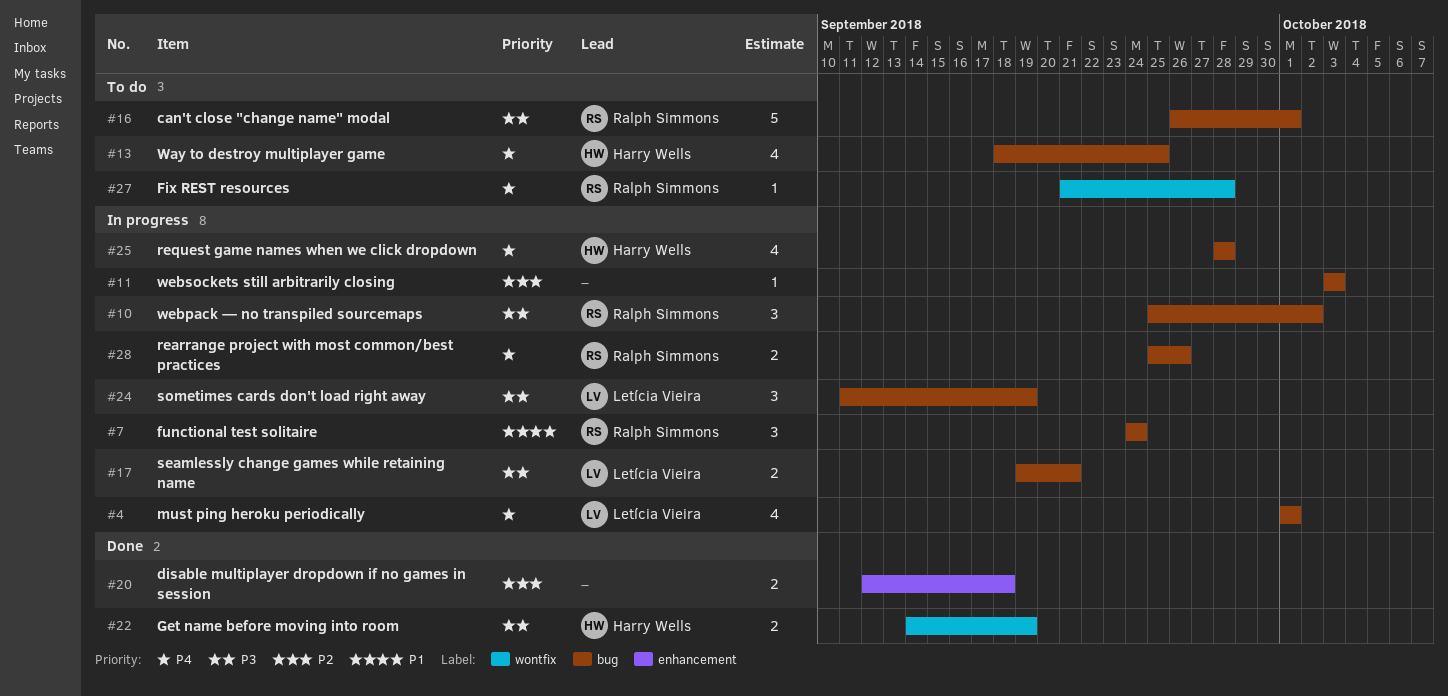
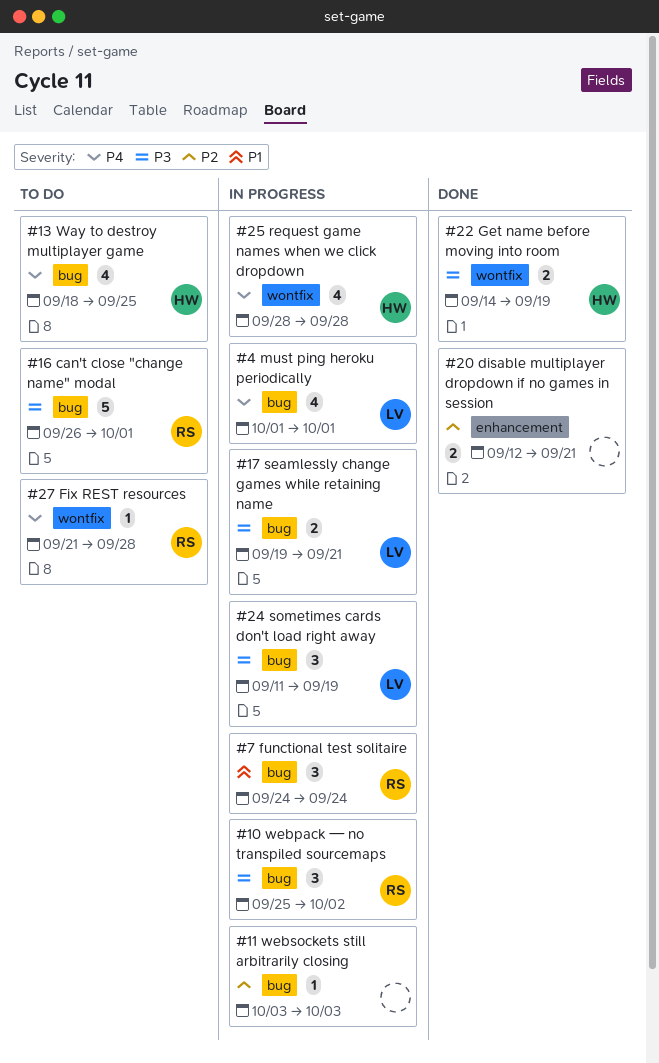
#20, due: Sep 18 -> Sep 21
#25, label: bug -> wontfix
#28: present -> none

